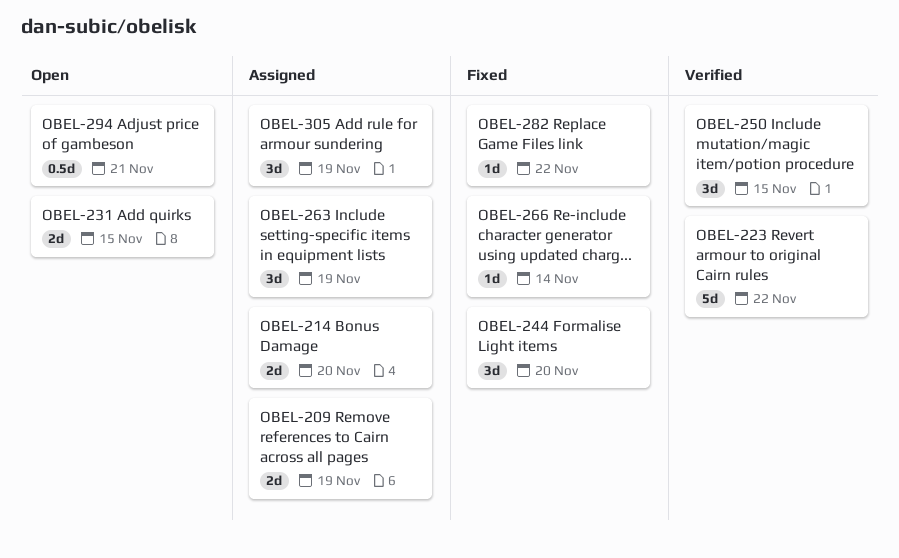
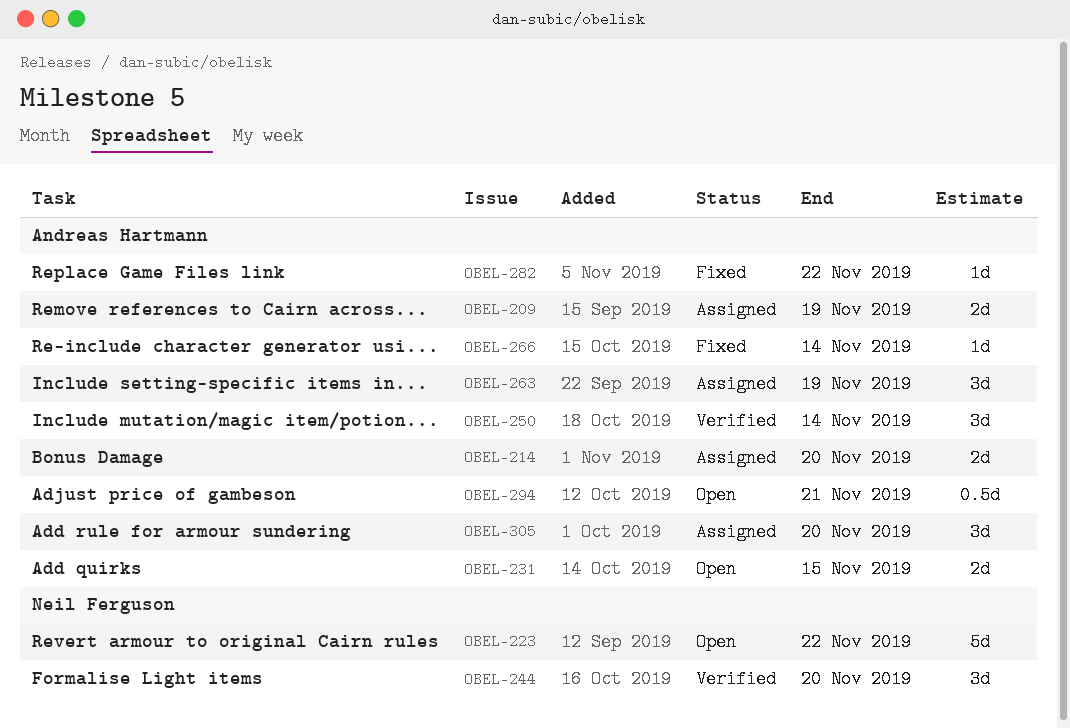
OBEL-223, status: Verified -> Open
OBEL-244, status: Fixed -> Verified
OBEL-250, due: Nov 15 -> Nov 14
OBEL-305, due: Nov 19 -> Nov 20

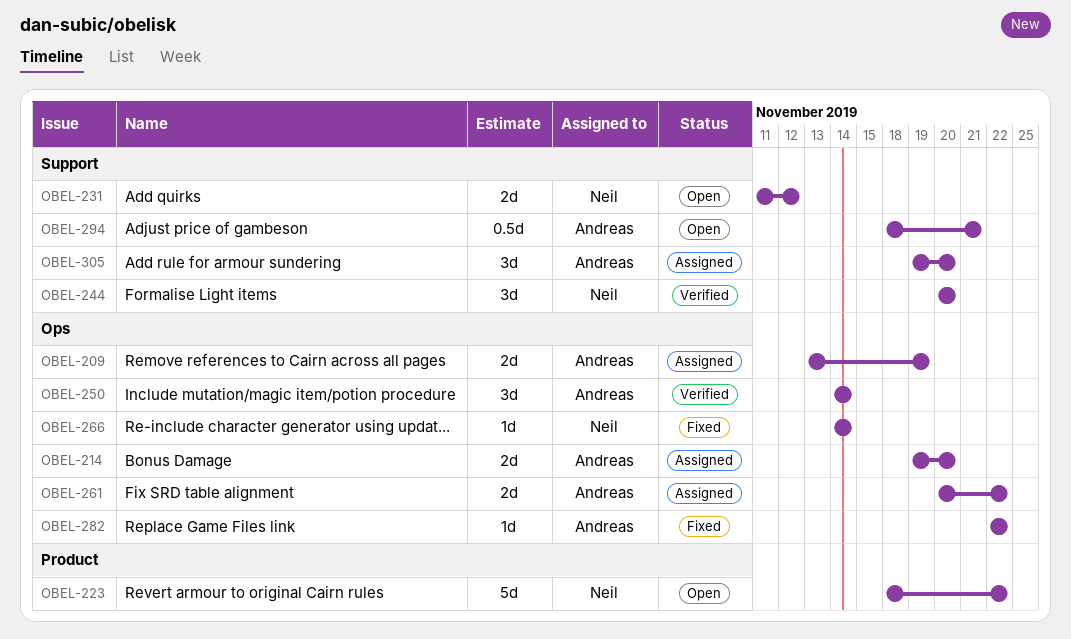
OBEL-231, owner: Andreas Hartmann -> Neil Ferguson
OBEL-231, due: Nov 15 -> Nov 12
OBEL-261: none -> present
OBEL-263: present -> none
OBEL-266, owner: Andreas Hartmann -> Neil Ferguson

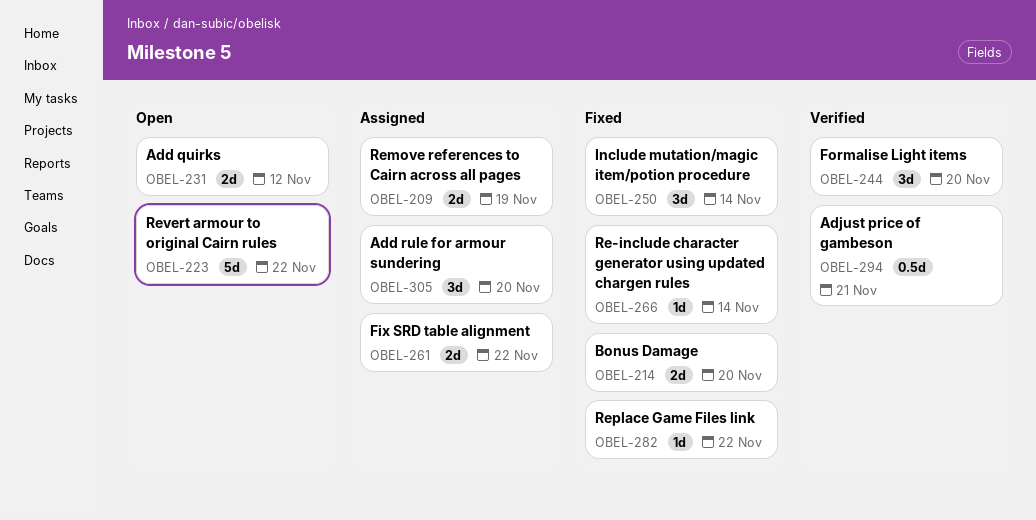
OBEL-214, status: Assigned -> Fixed
OBEL-250, status: Verified -> Fixed
OBEL-294, status: Open -> Verified

